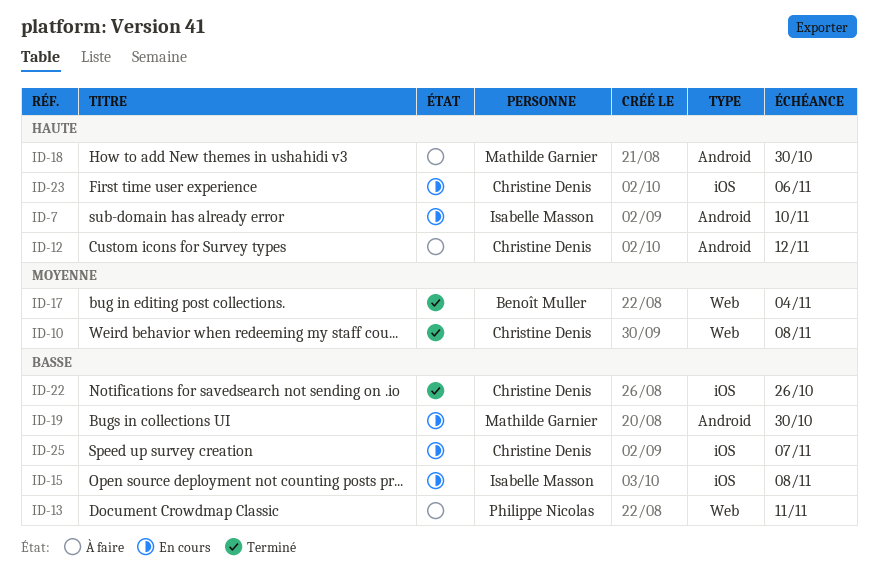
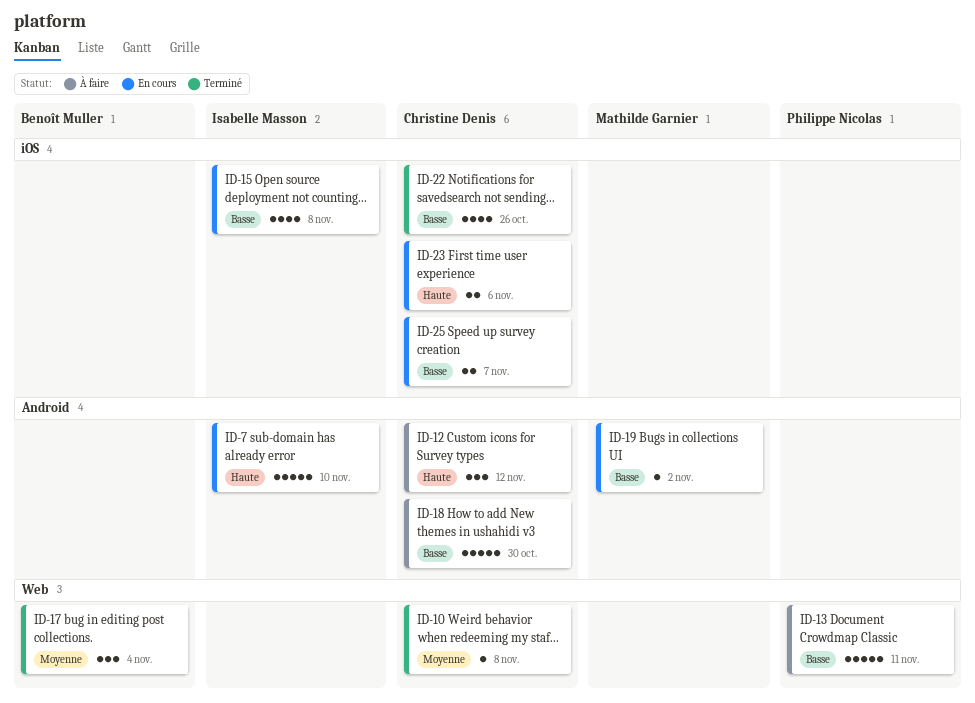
ID-18, owner: Mathilde Garnier -> Christine Denis
ID-18, priority: Haute -> Basse
ID-19, due: Oct 30 -> Nov 2

